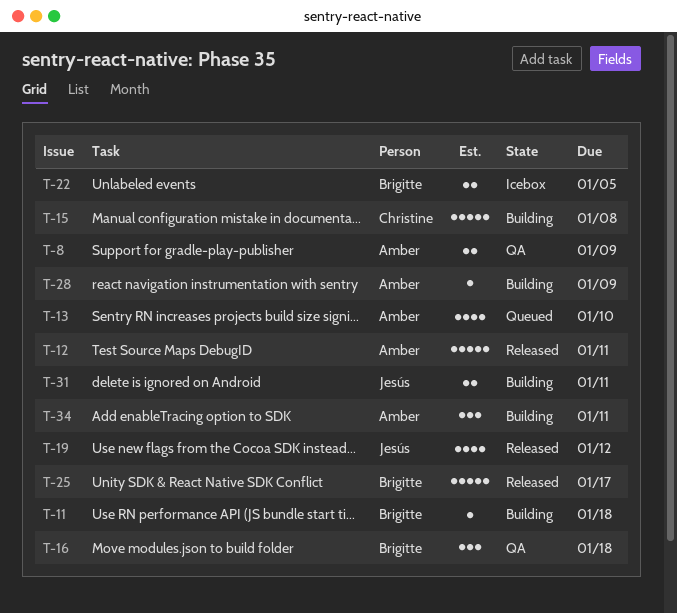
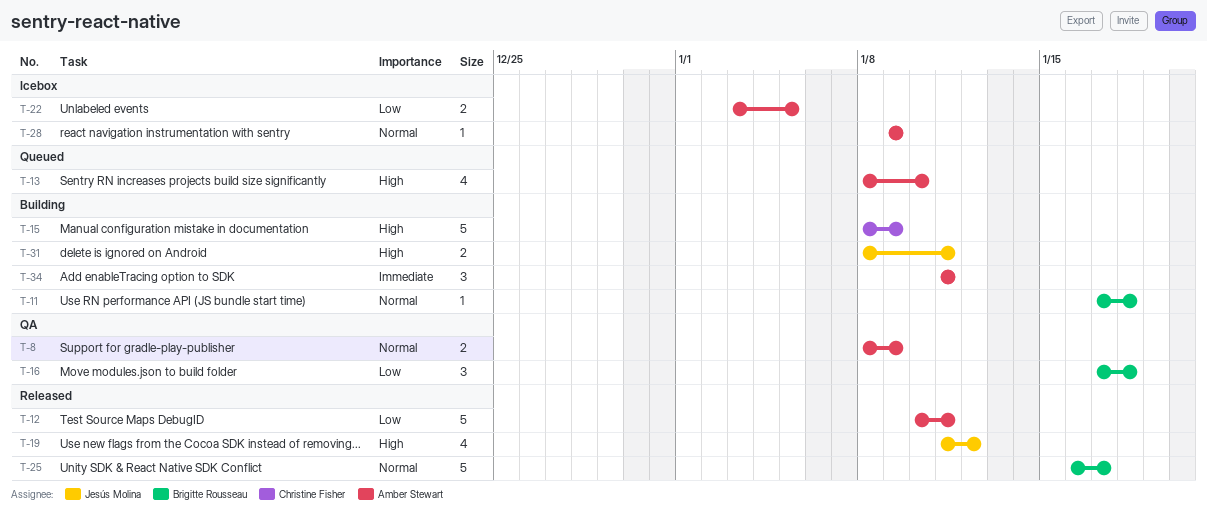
T-15, due: Jan 8 -> Jan 9
T-22, owner: Brigitte Rousseau -> Amber Stewart
T-28, status: Building -> Icebox

